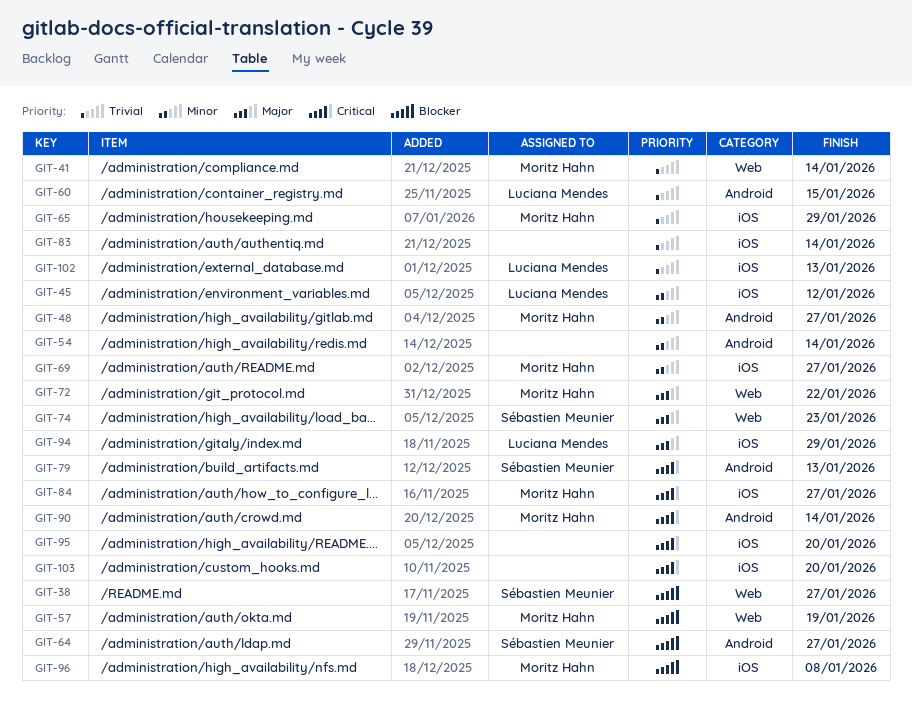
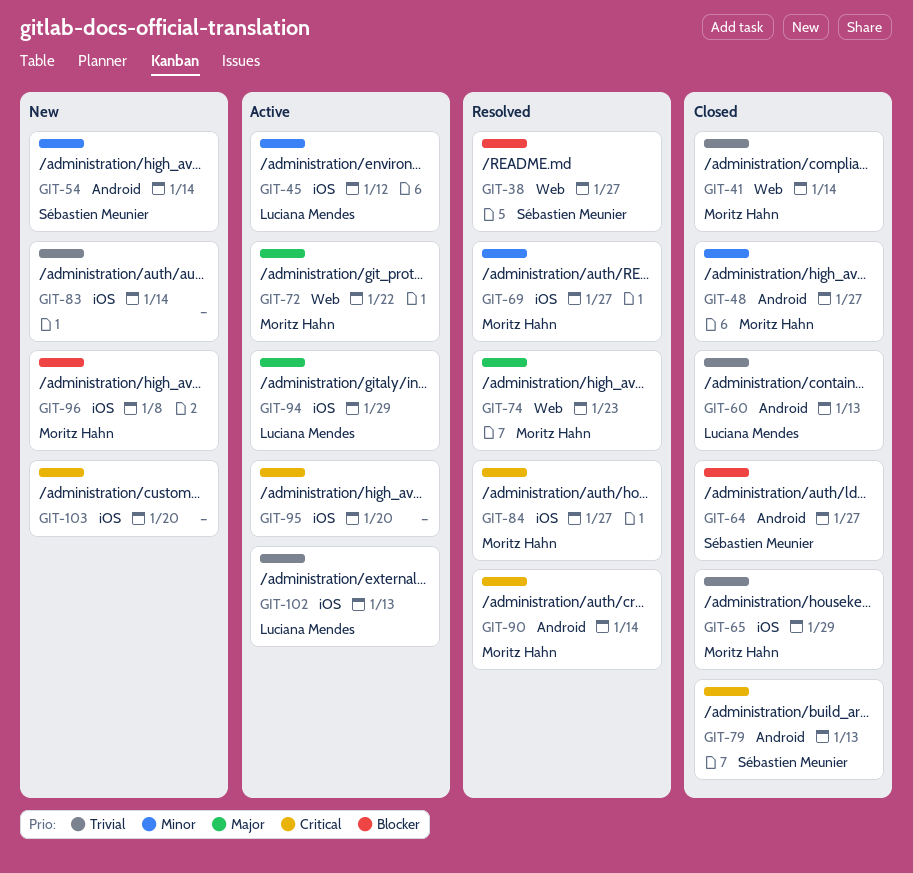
GIT-54, owner: none -> Sébastien Meunier
GIT-57: present -> none
GIT-60, due: Jan 15 -> Jan 13
GIT-74, owner: Sébastien Meunier -> Moritz Hahn

